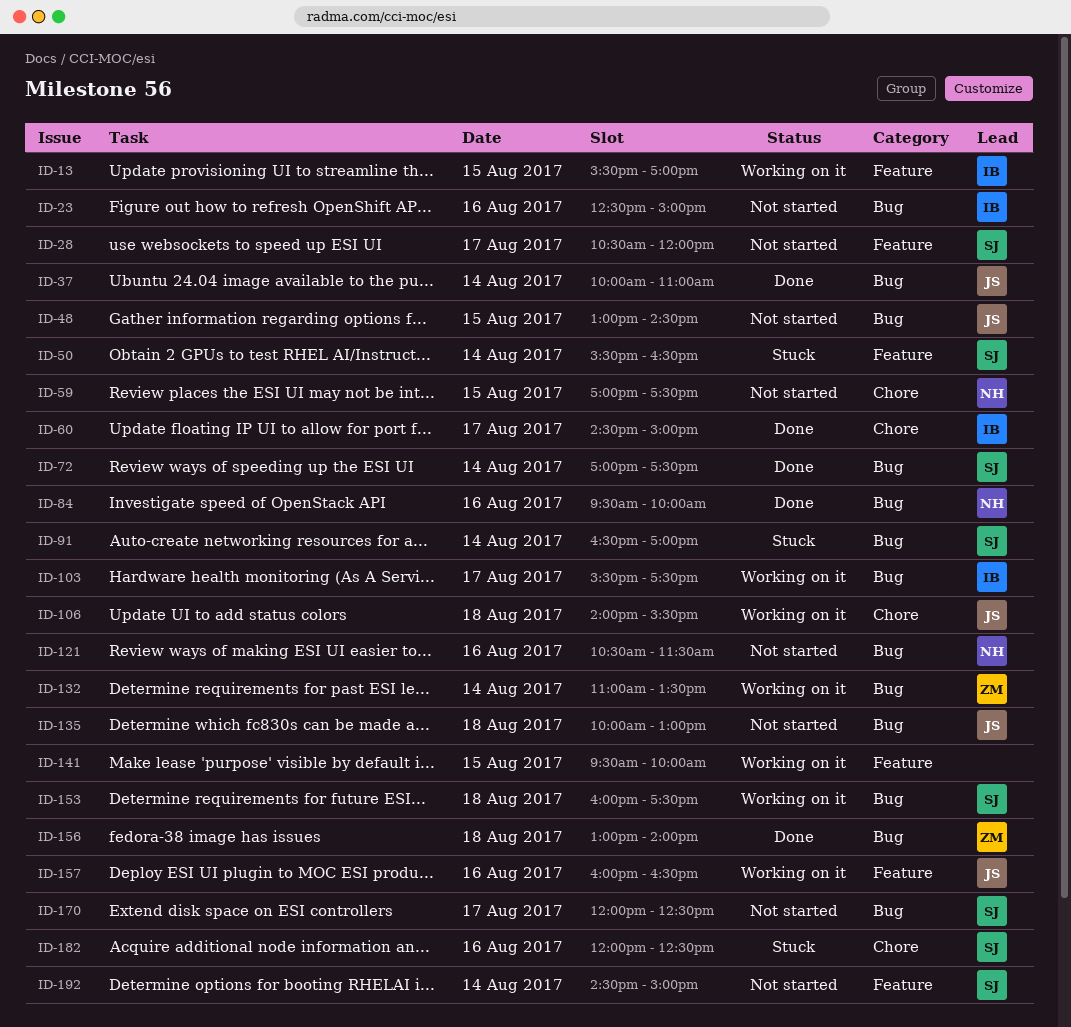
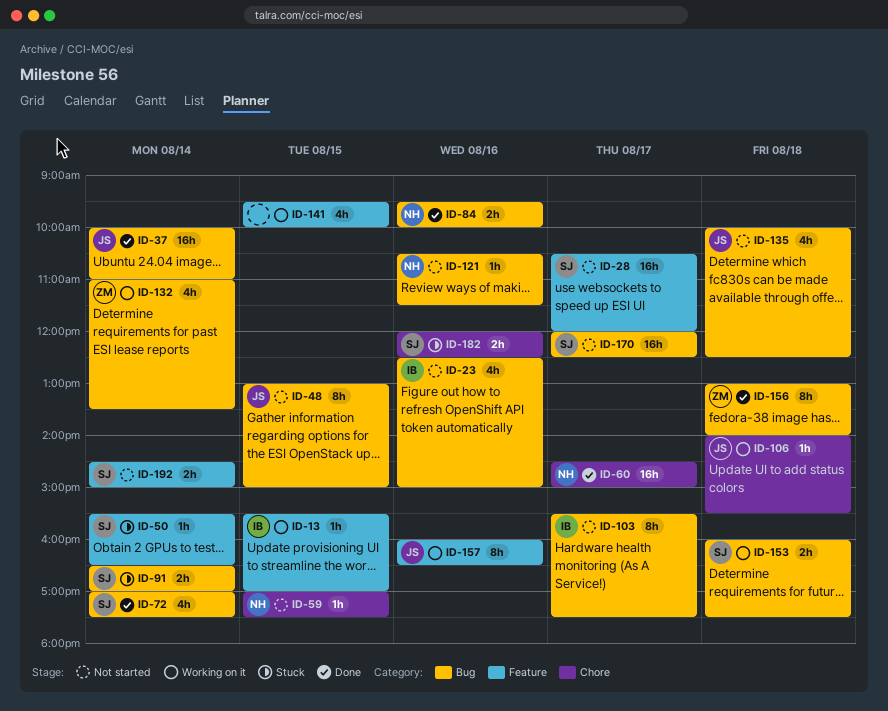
ID-48, ends: 14:30 -> 15:00
ID-60, owner: IB -> NH
ID-103, status: Working on it -> Not started
ID-135, ends: 13:00 -> 12:30

